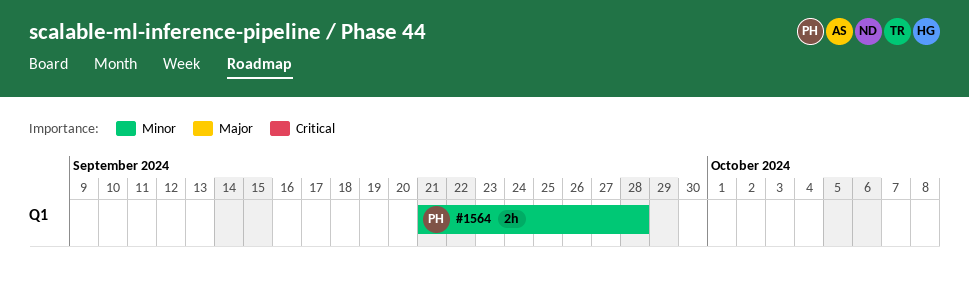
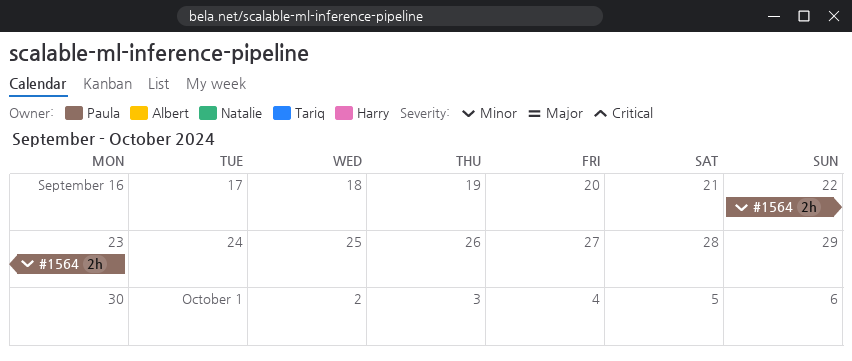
#1564, start: Sep 21 -> Sep 22
#1564, due: Sep 28 -> Sep 23

